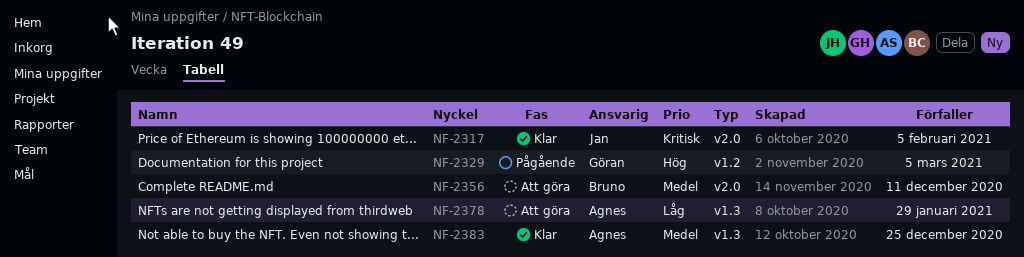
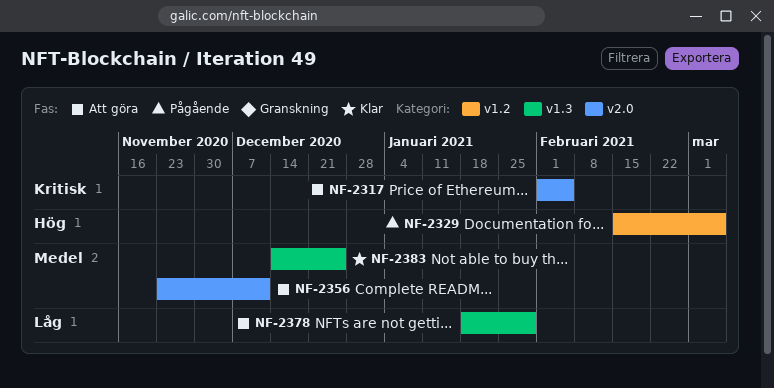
NF-2317, status: Klar -> Att göra

